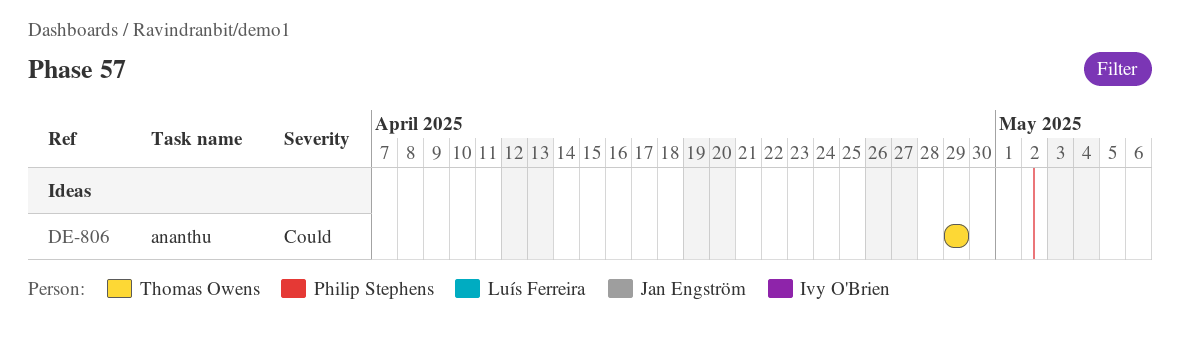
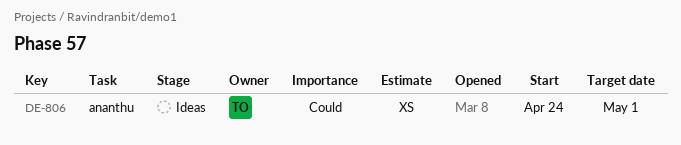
DE-806, start: Apr 29 -> Apr 24
DE-806, due: Apr 29 -> May 1

